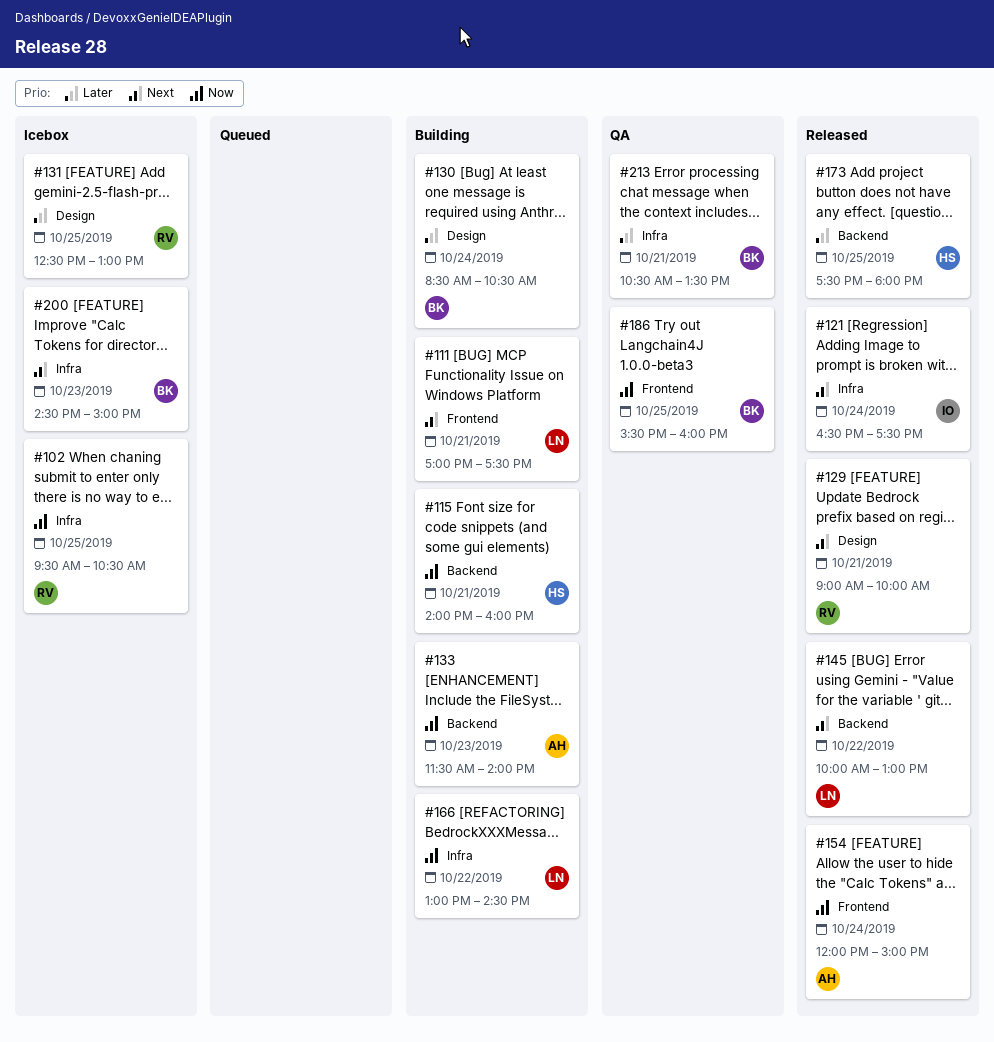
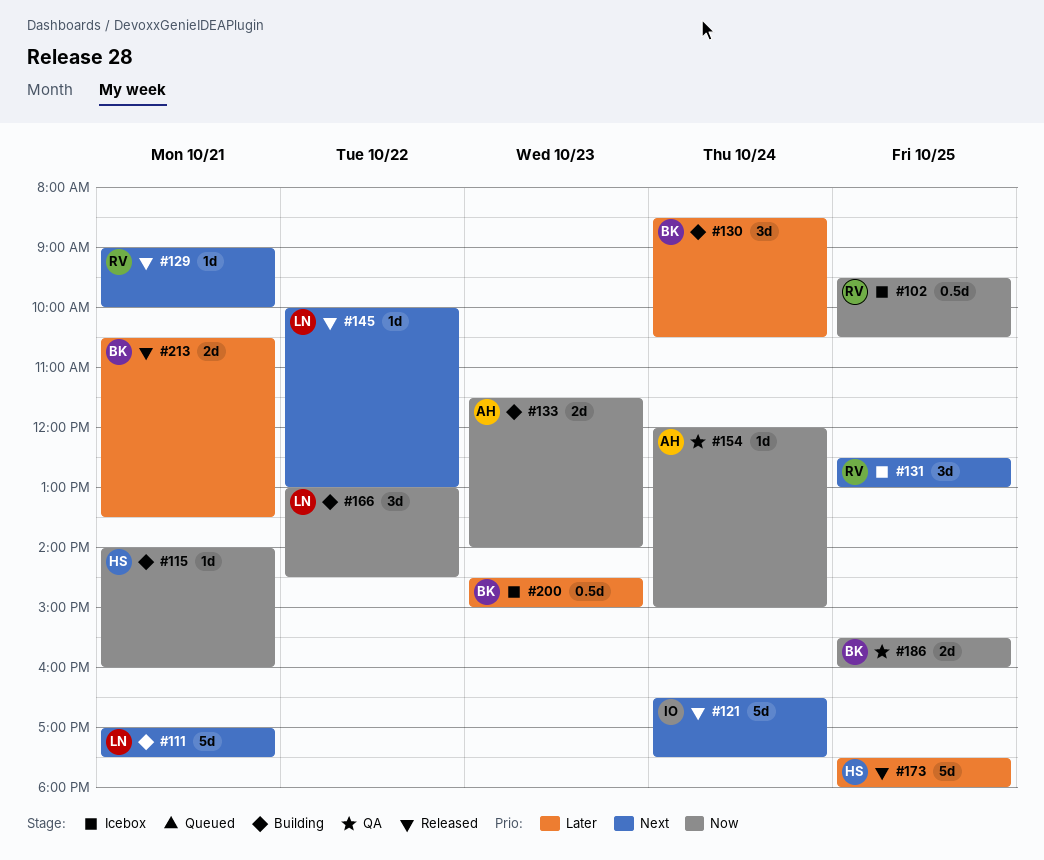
#131, priority: Later -> Next
#154, status: Released -> QA
#200, priority: Next -> Later
#213, status: QA -> Released

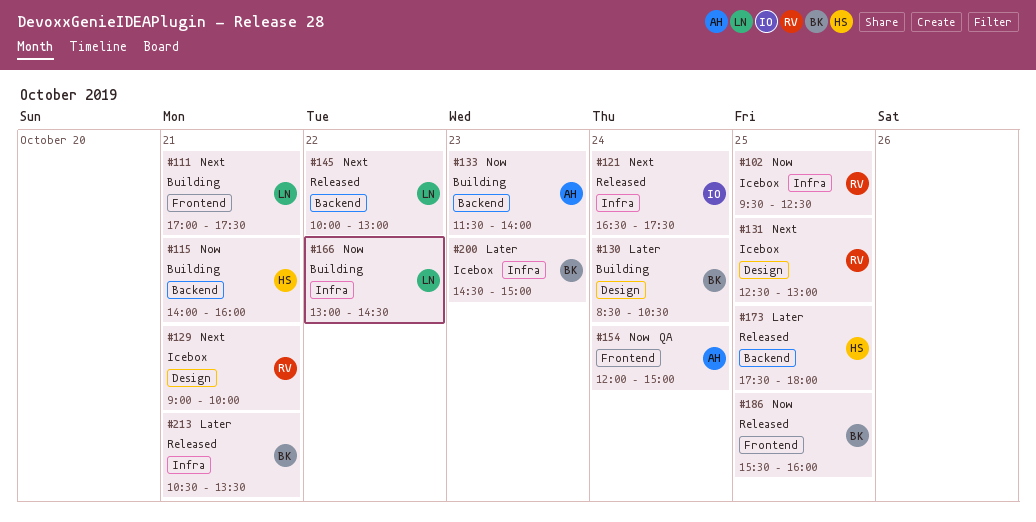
#102, ends: 10:30 -> 12:30
#129, status: Released -> Icebox
#186, status: QA -> Released

